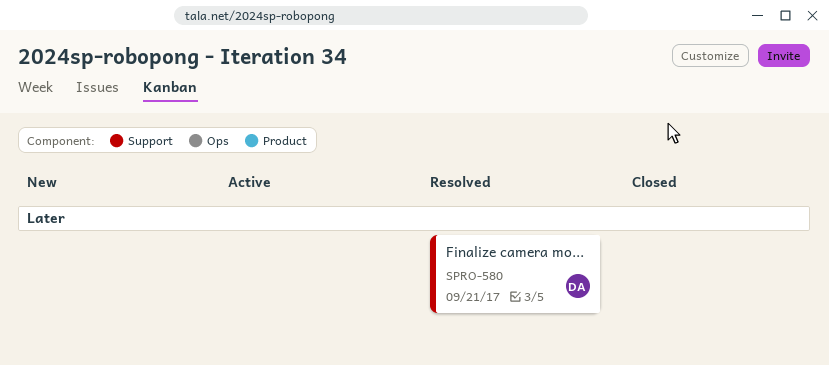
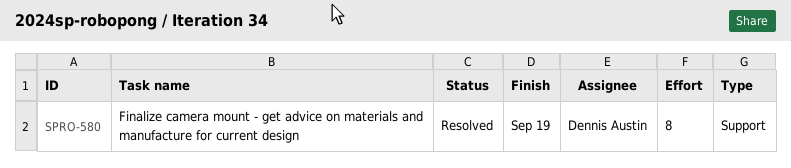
SPRO-580, due: Sep 21 -> Sep 19

